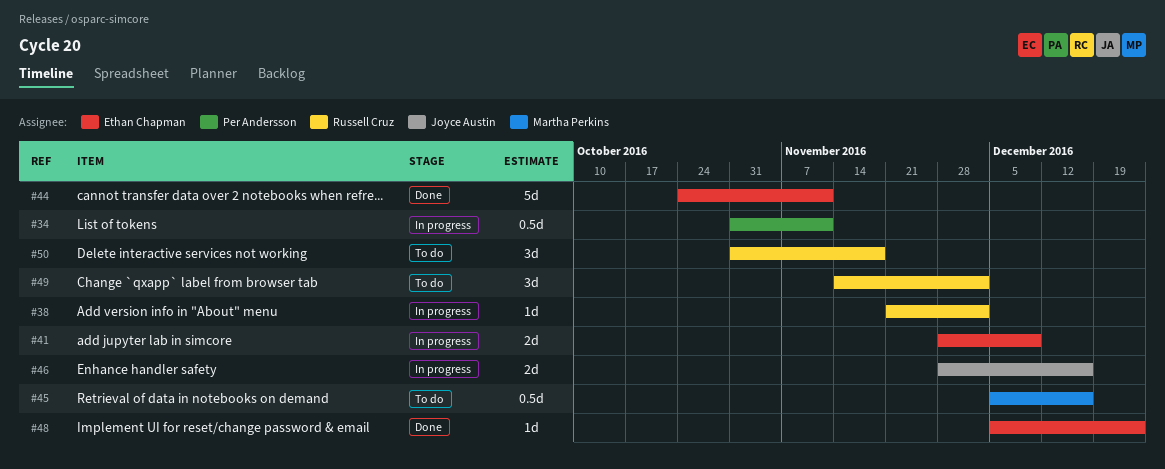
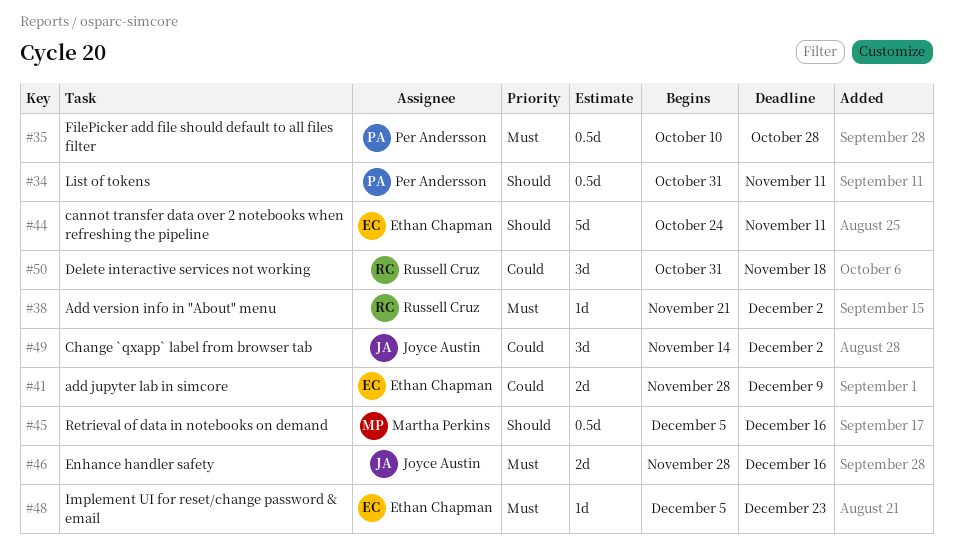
#35: none -> present
#49, owner: Russell Cruz -> Joyce Austin

